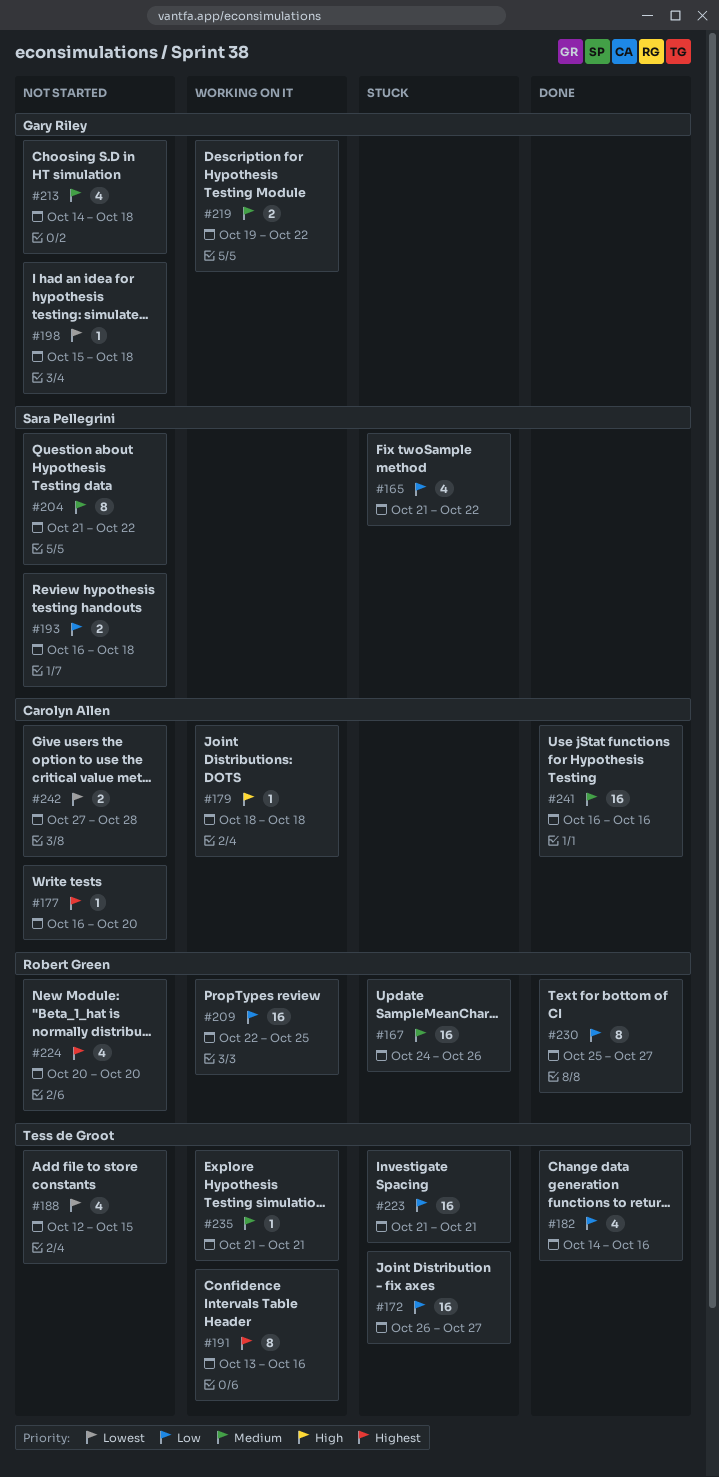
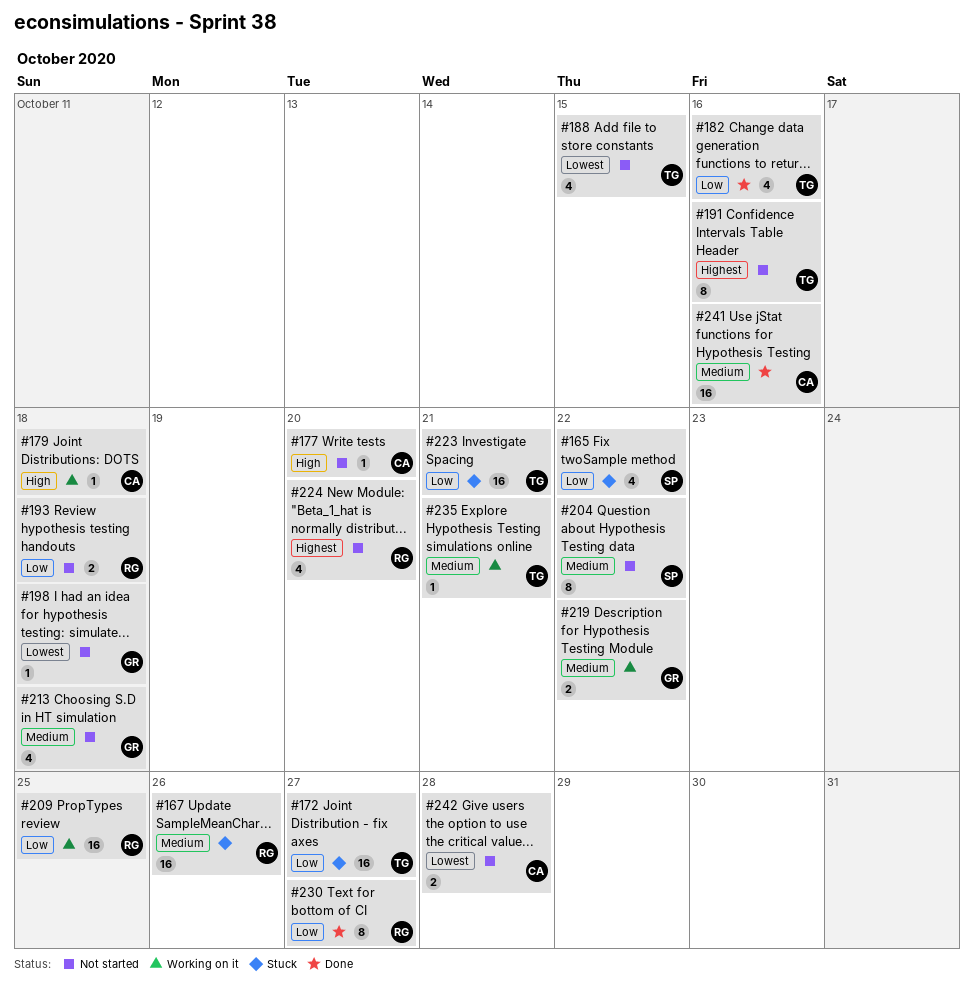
#177, priority: Highest -> High
#191, status: Working on it -> Not started
#193, owner: Sara Pellegrini -> Robert Green

